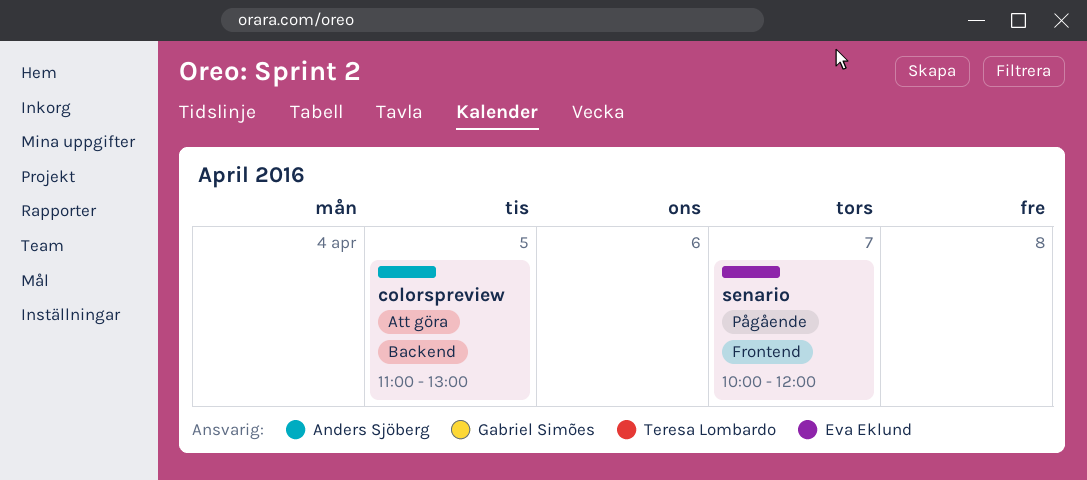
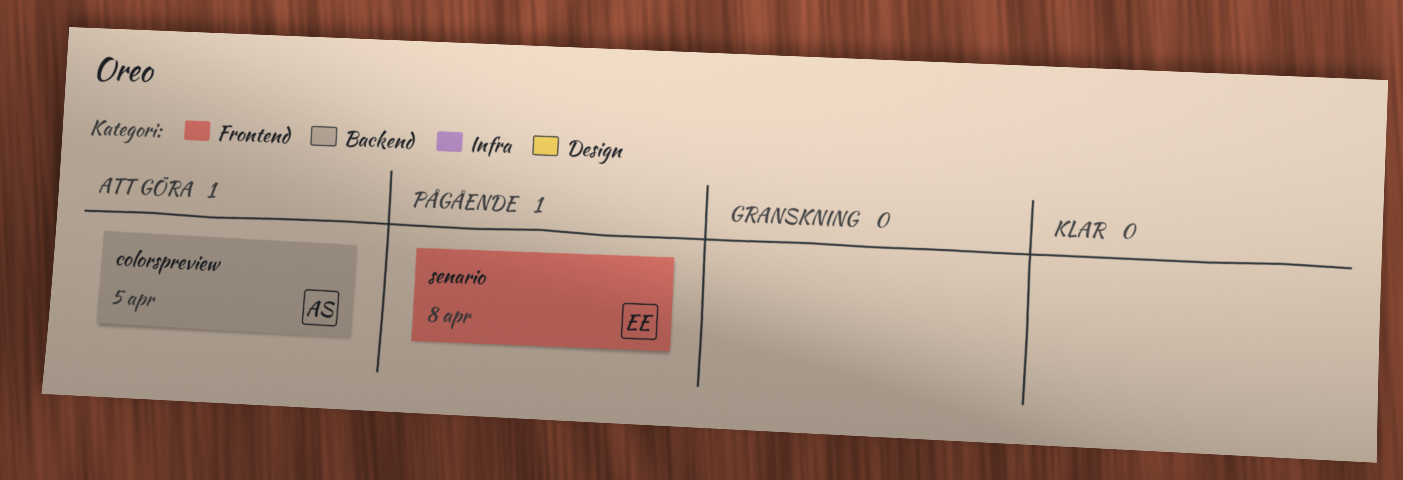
senario, day: Apr 7 -> Apr 8

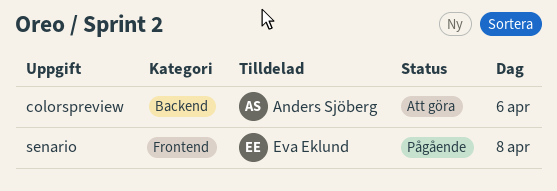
colorspreview, day: Apr 5 -> Apr 6

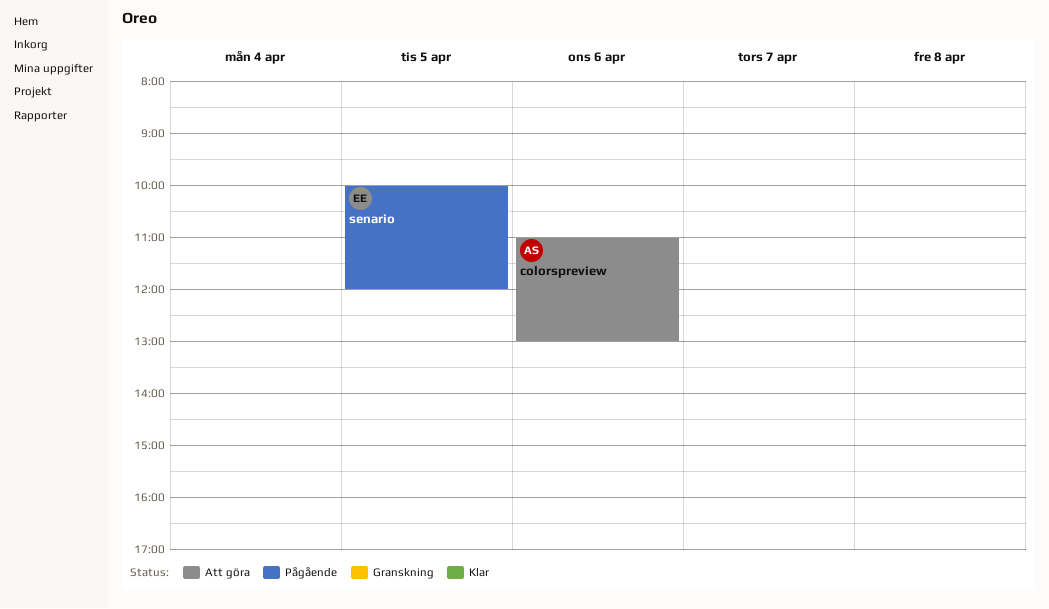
senario, day: Apr 8 -> Apr 5

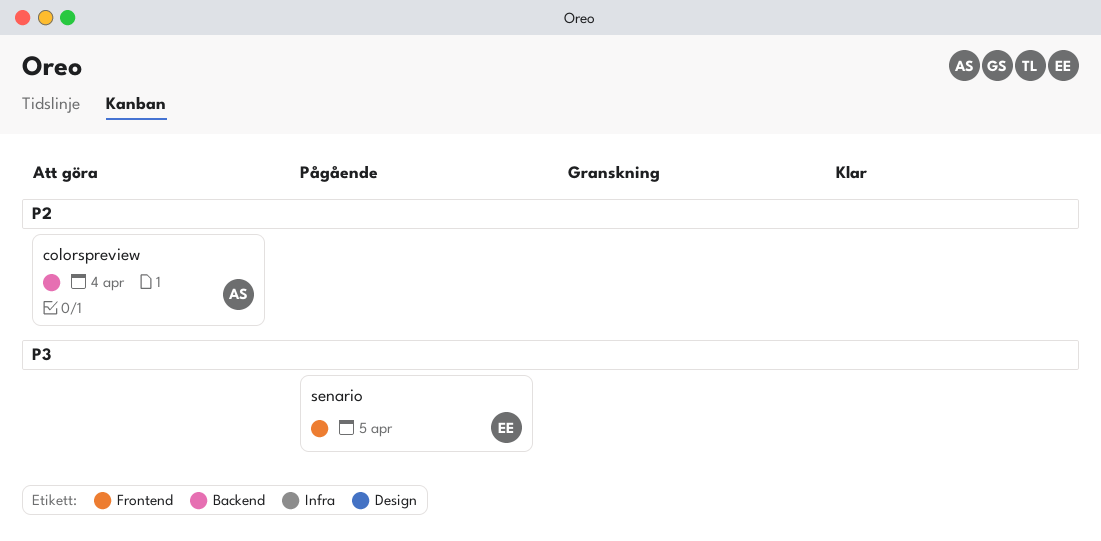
colorspreview, day: Apr 6 -> Apr 4

